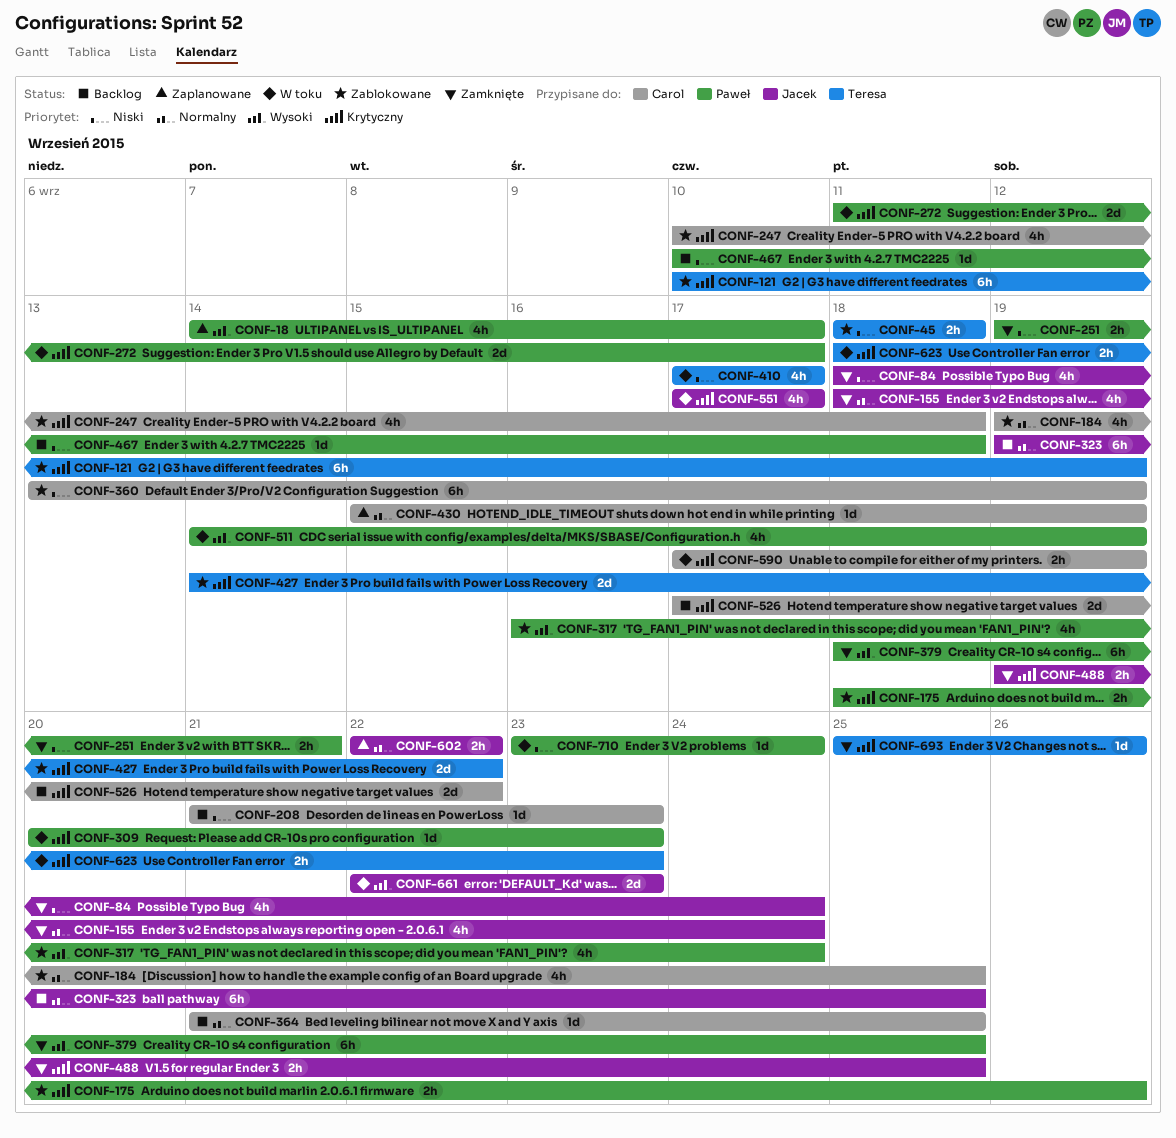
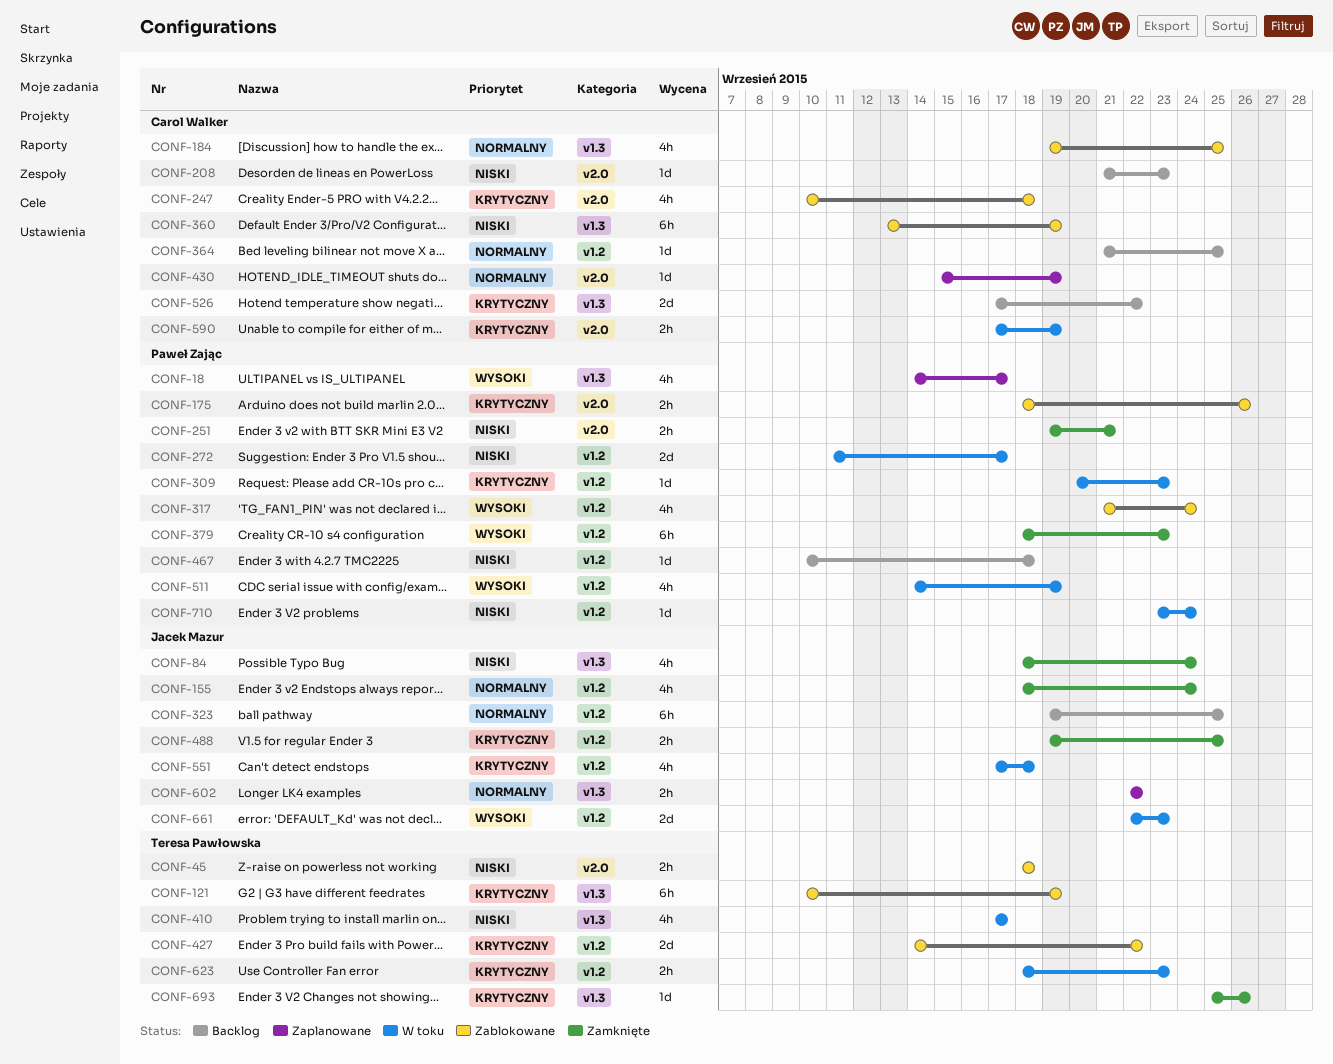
CONF-272, priority: Krytyczny -> Niski
CONF-317, start: Sep 16 -> Sep 21
CONF-379, due: Sep 25 -> Sep 23
CONF-551, due: Sep 17 -> Sep 18

